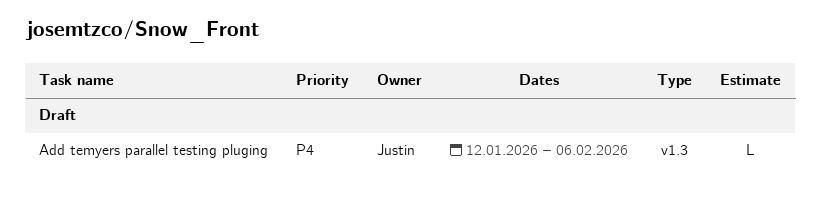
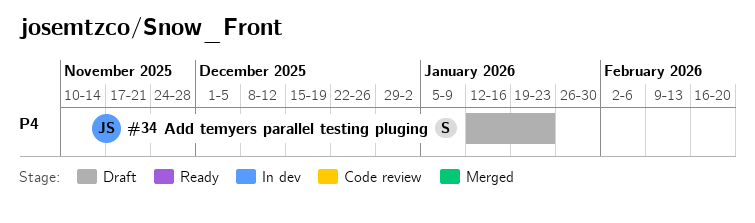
Add temyers parallel testing pluging, estimate: L -> S
Add temyers parallel testing pluging, due: Feb 6 -> Jan 23

